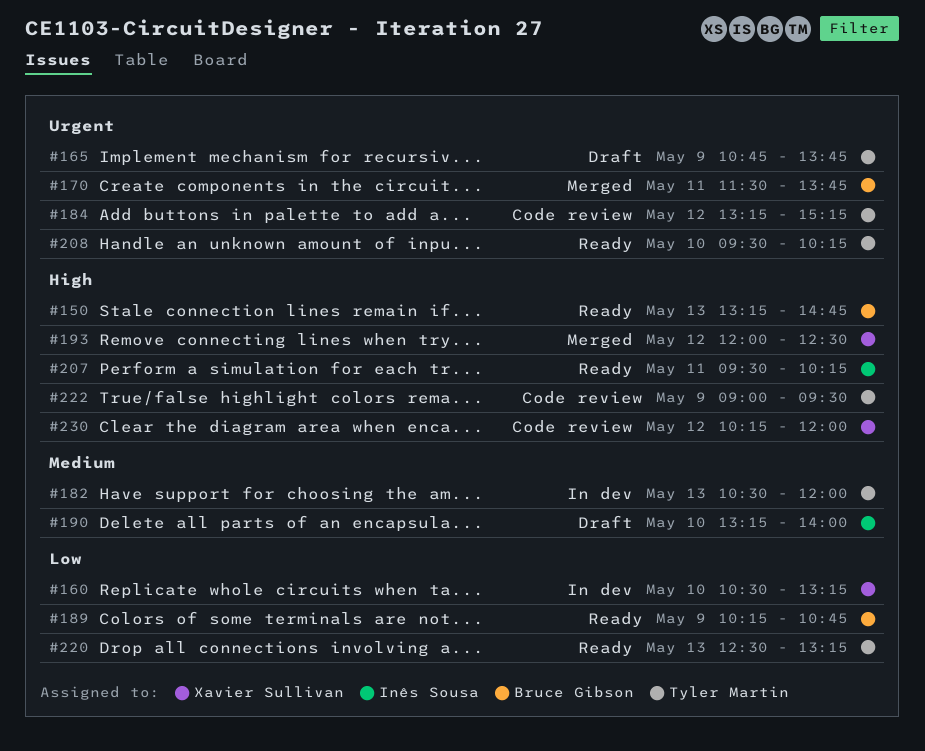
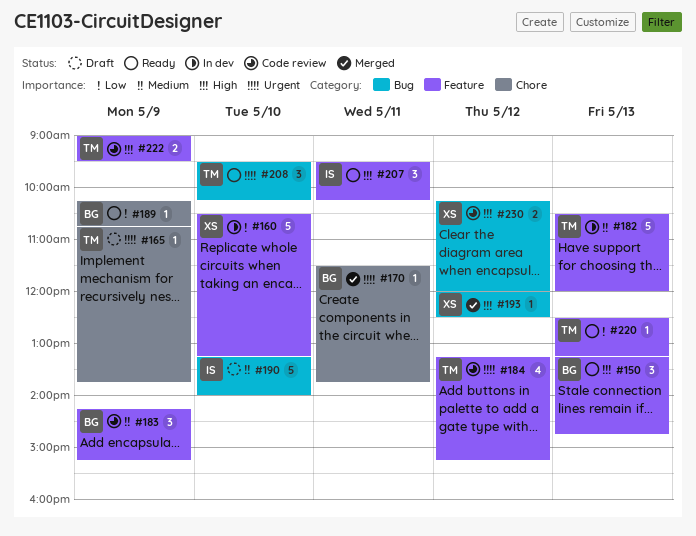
#183: none -> present

